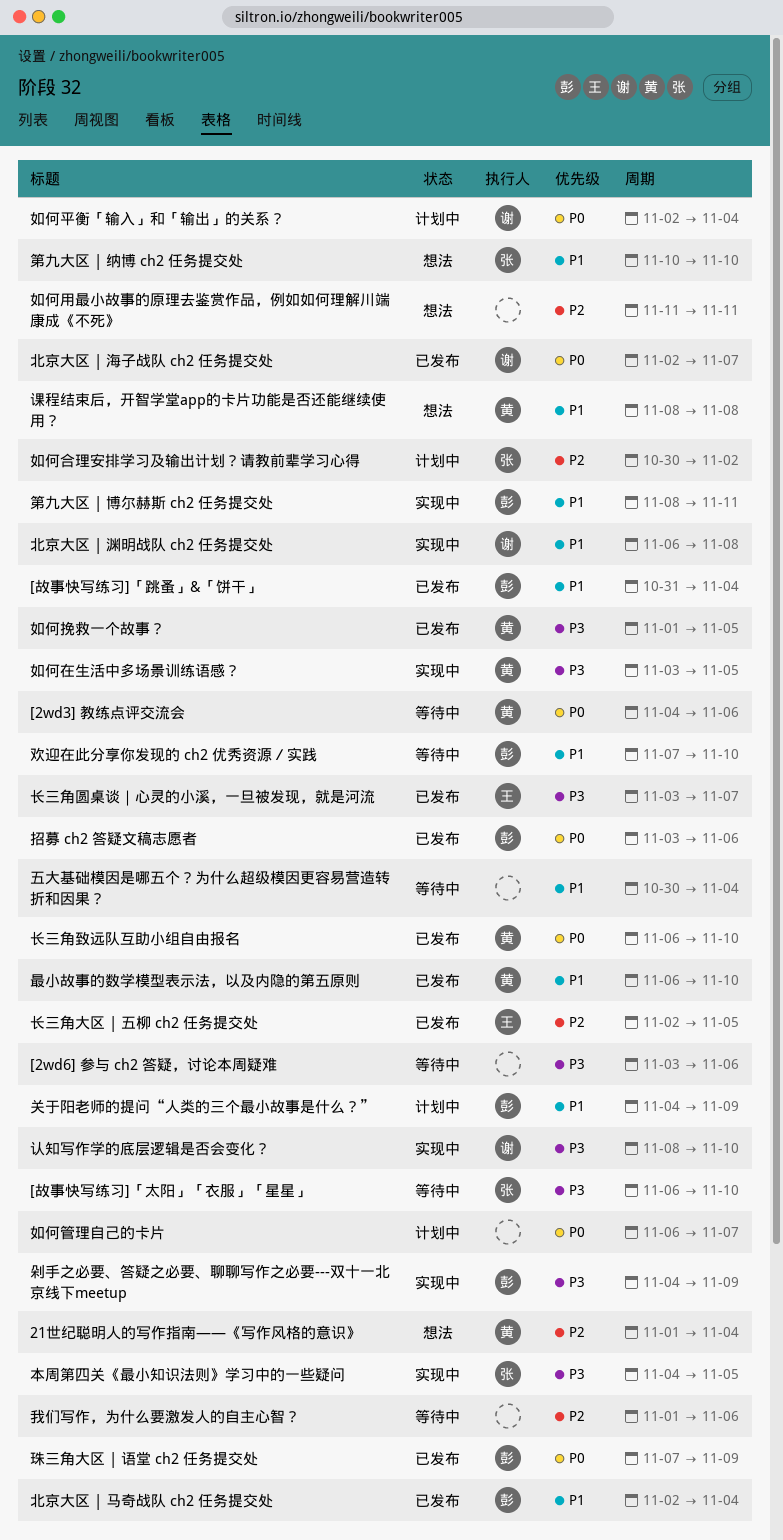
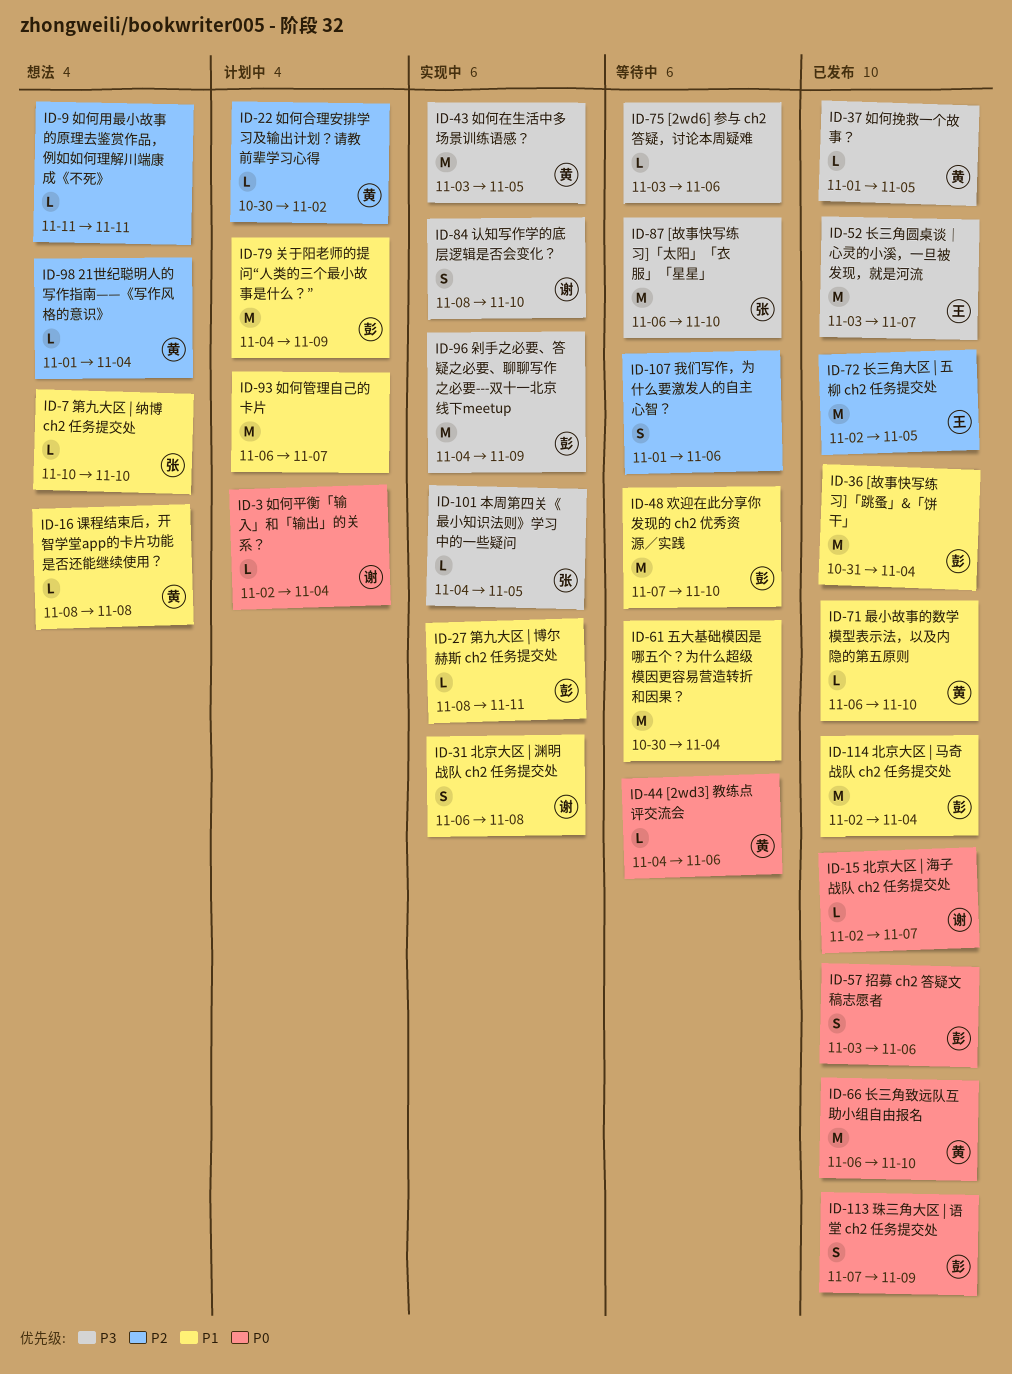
如何合理安排学习及输出计划？请教前辈学习心得, owner: 张 -> 黄
如何管理自己的卡片, priority: P0 -> P1

